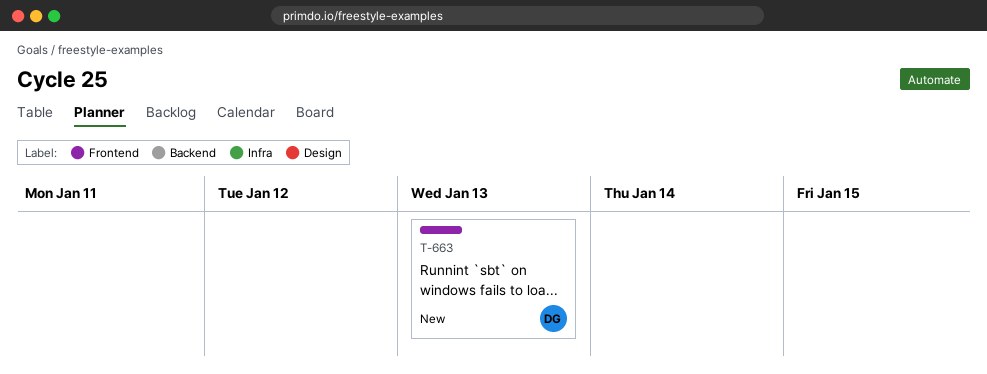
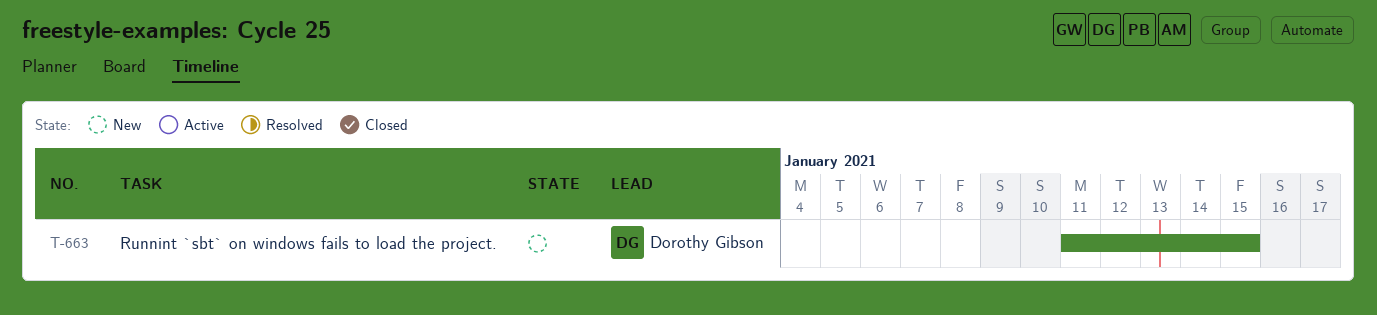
T-663, due: Jan 13 -> Jan 15

